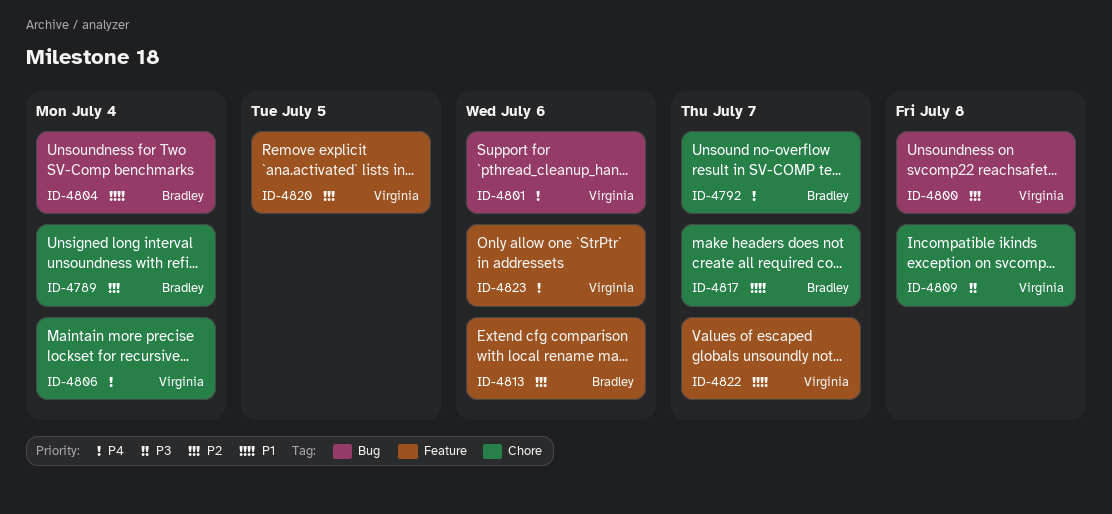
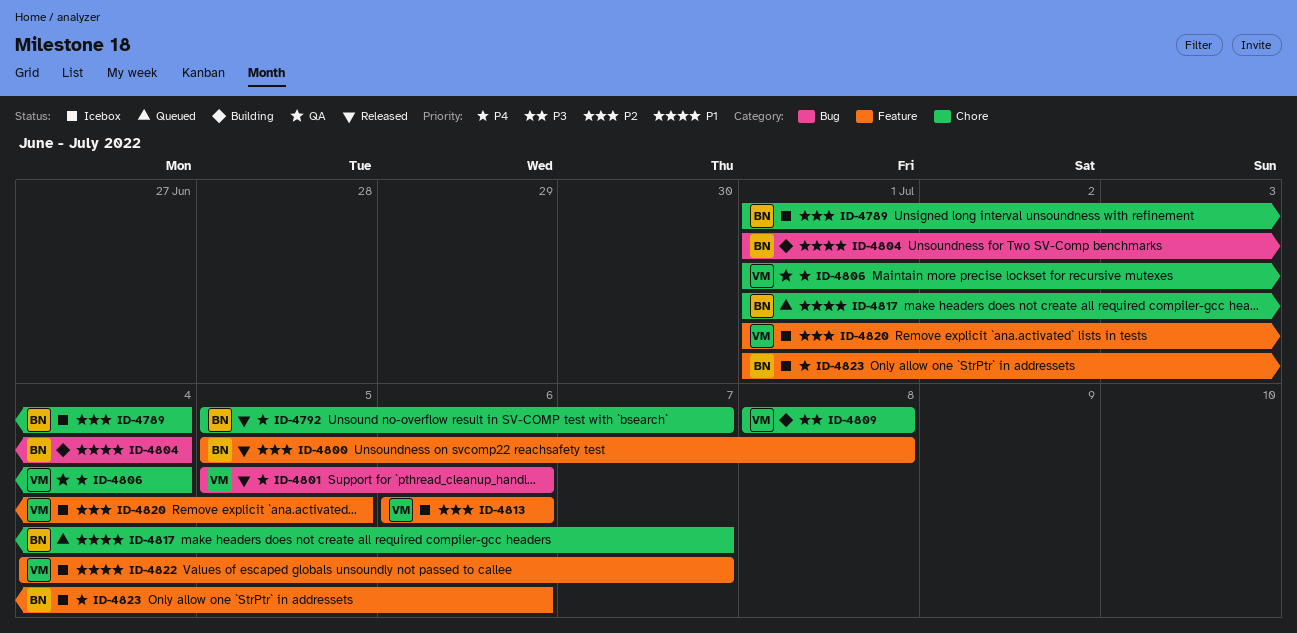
ID-4800, owner: Virginia -> Bradley
ID-4800, label: Bug -> Feature
ID-4813, owner: Bradley -> Virginia
ID-4823, owner: Virginia -> Bradley

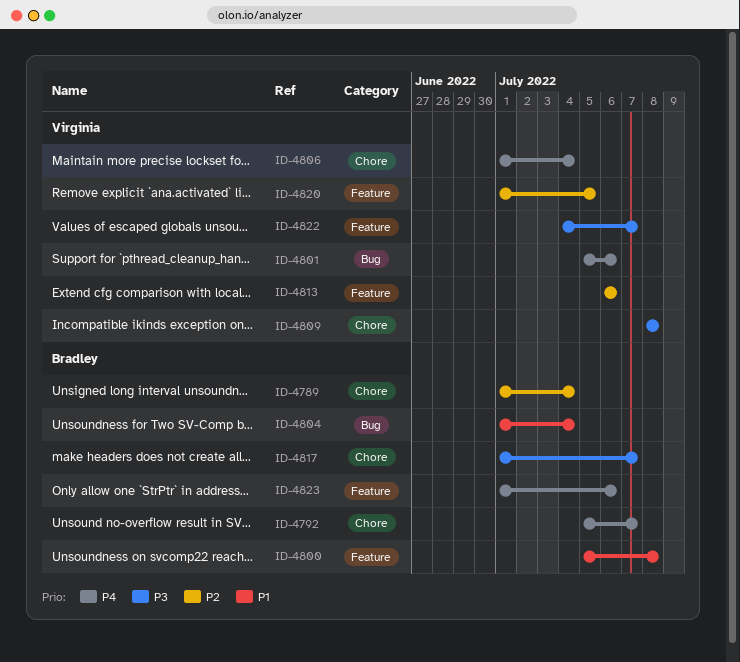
ID-4800, priority: P2 -> P1
ID-4817, priority: P1 -> P3
ID-4822, priority: P1 -> P3

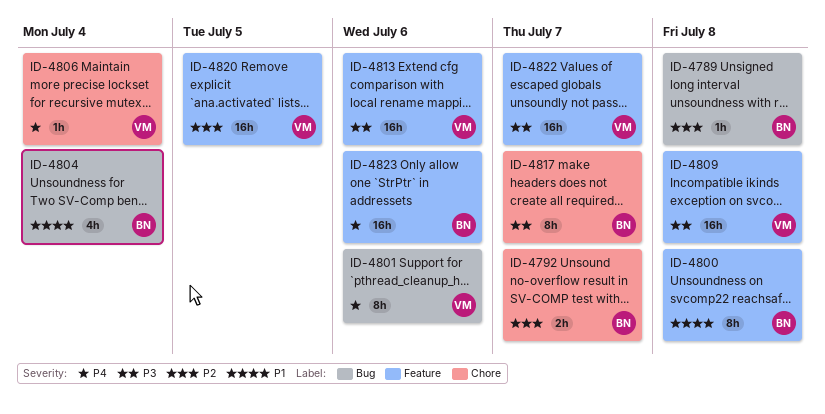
ID-4789, label: Chore -> Bug
ID-4789, due: Jul 4 -> Jul 8
ID-4792, priority: P4 -> P2
ID-4809, label: Chore -> Feature
ID-4813, priority: P2 -> P3

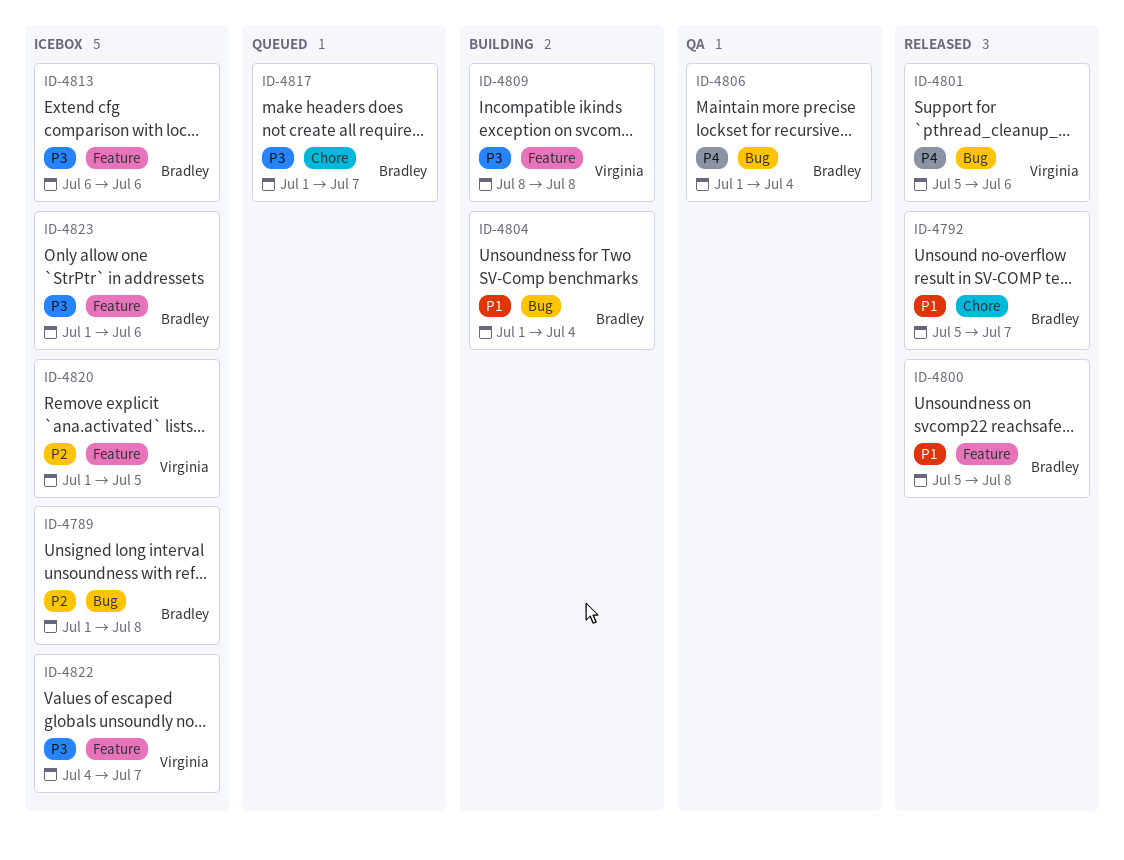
ID-4792, priority: P2 -> P1
ID-4806, owner: Virginia -> Bradley
ID-4806, label: Chore -> Bug
ID-4813, owner: Virginia -> Bradley
ID-4823, priority: P4 -> P3

